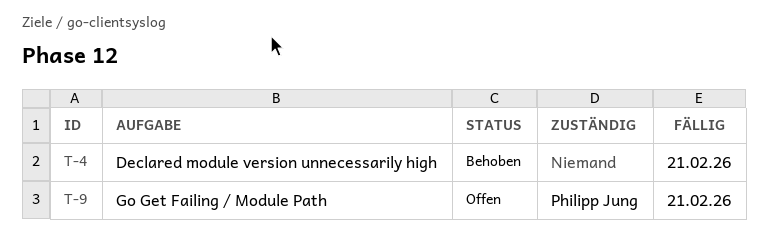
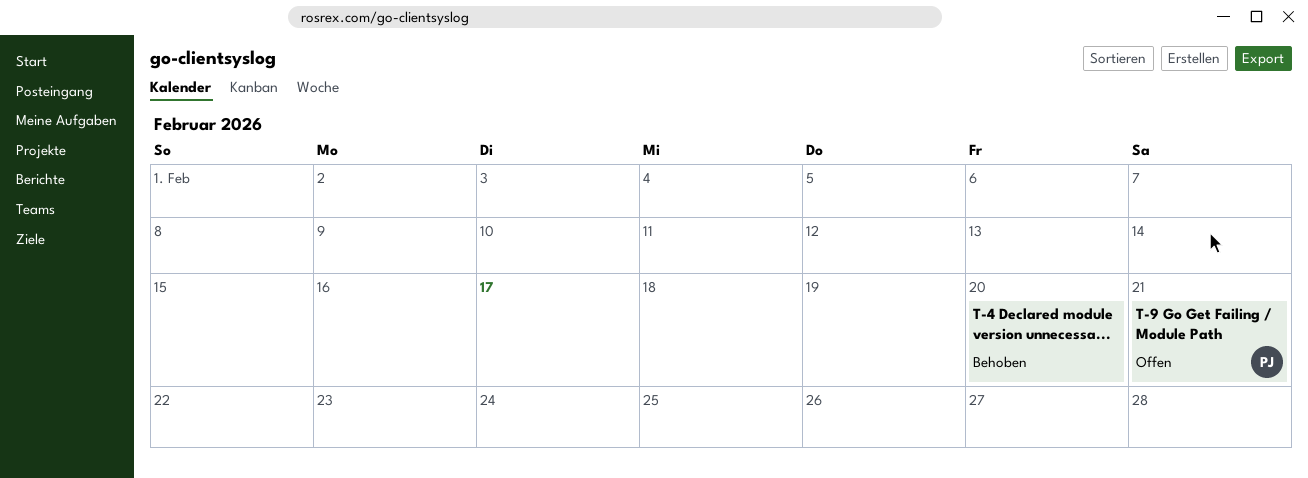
T-4, due: Feb 21 -> Feb 20

